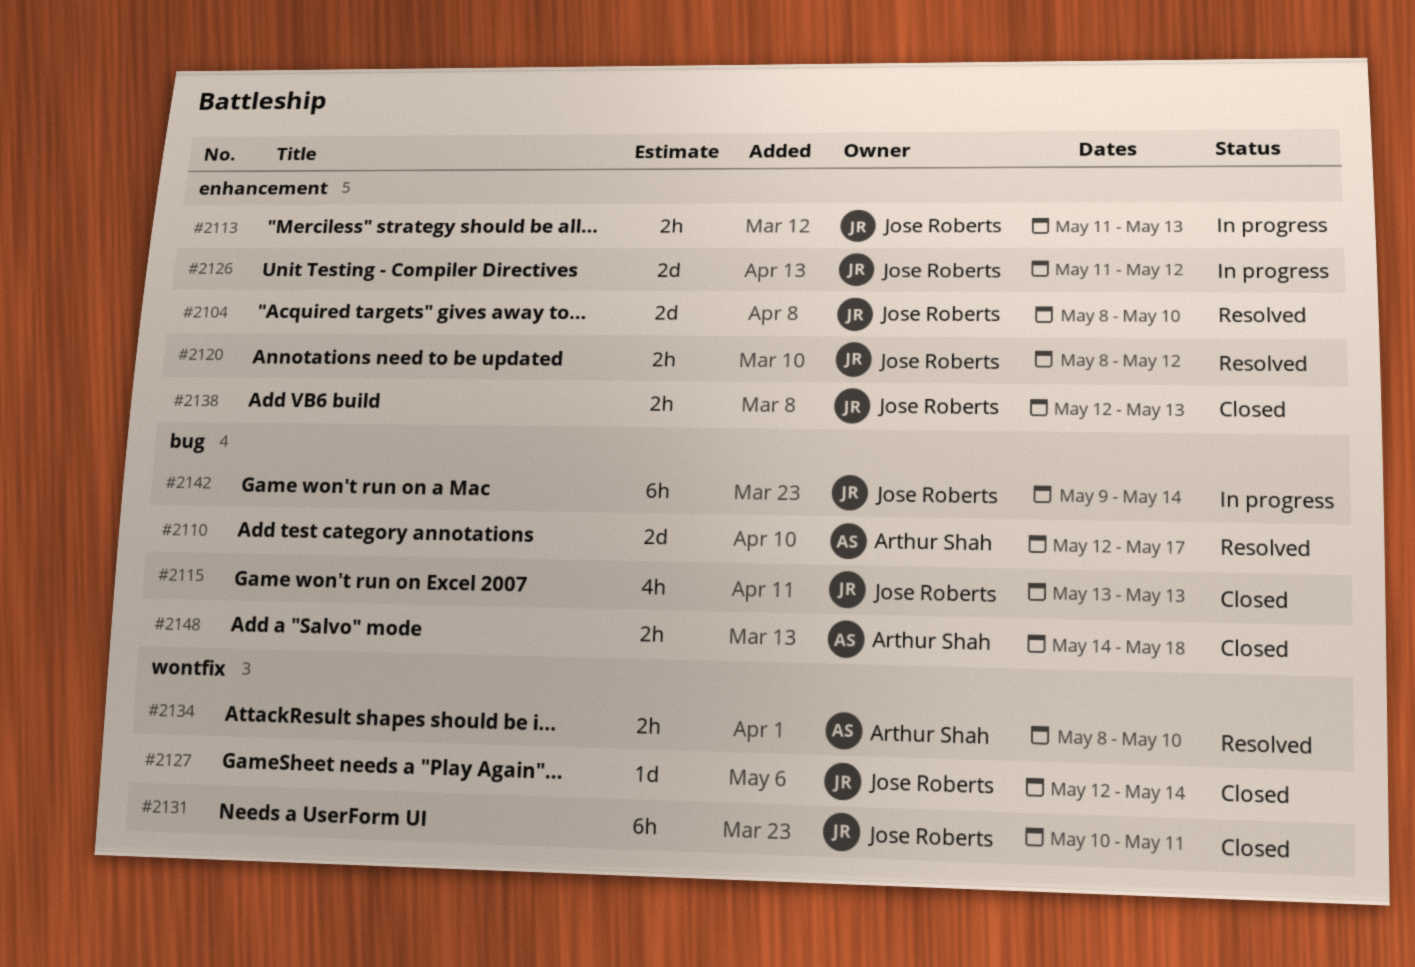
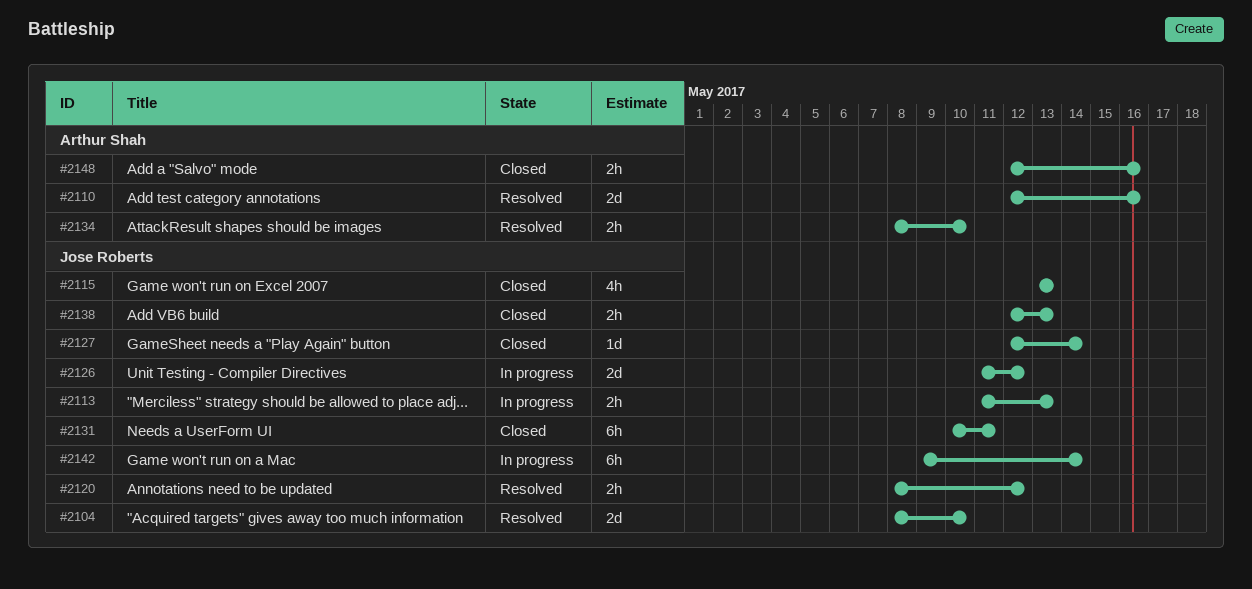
#2110, due: May 17 -> May 16
#2148, start: May 14 -> May 12
#2148, due: May 18 -> May 16

